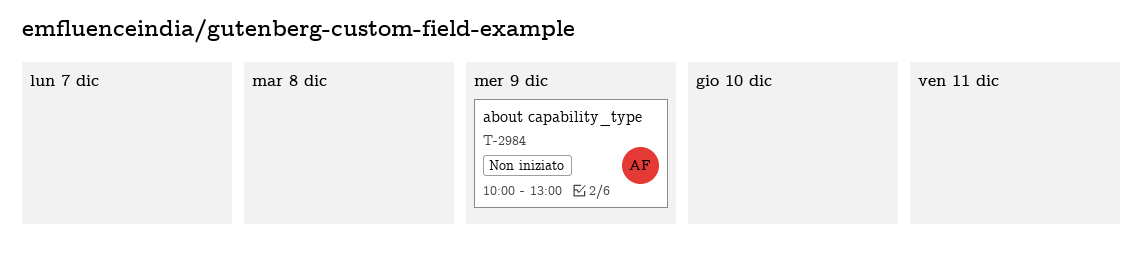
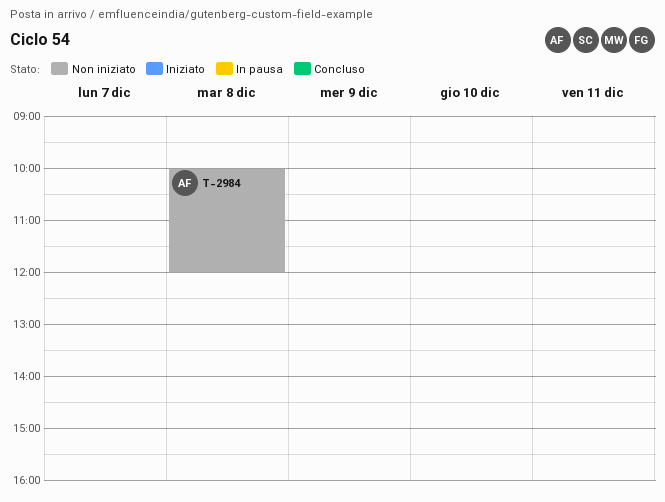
T-2984, day: Dec 9 -> Dec 8
T-2984, ends: 13:00 -> 12:00

